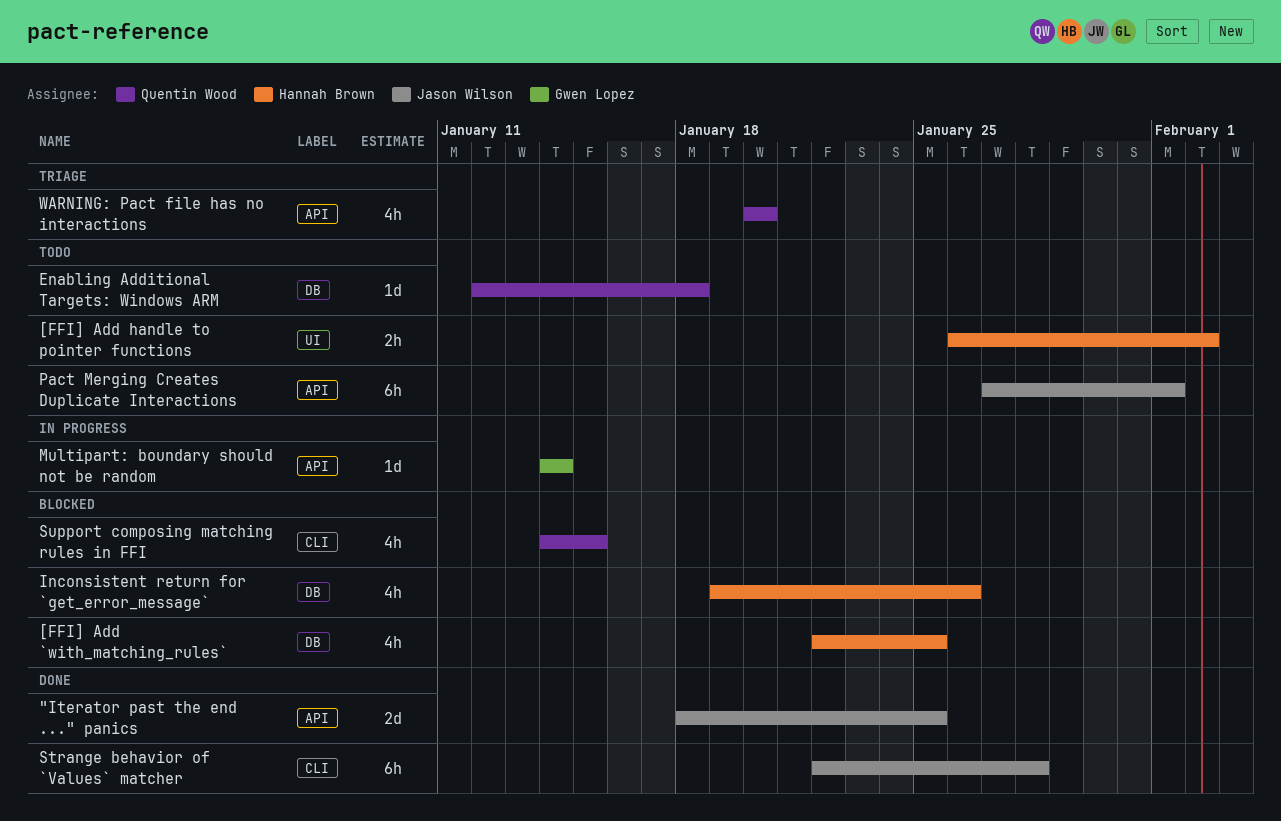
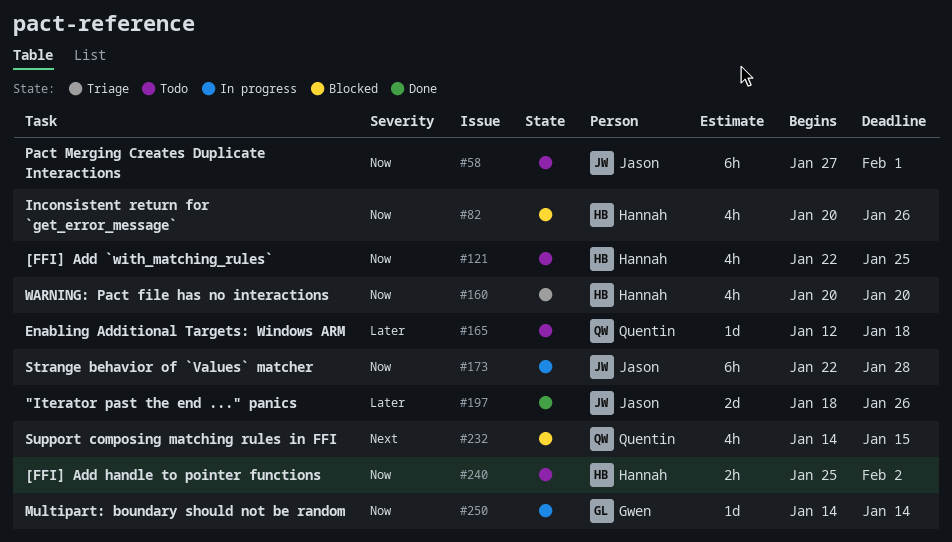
"Iterator past the end ..." panics, due: Jan 25 -> Jan 26
[FFI] Add `with_matching_rules`, status: Blocked -> Todo
[FFI] Add handle to pointer functions, start: Jan 26 -> Jan 25
Inconsistent return for `get_error_message`, start: Jan 19 -> Jan 20
Strange behavior of `Values` matcher, status: Done -> In progress
WARNING: Pact file has no interactions, owner: Quentin Wood -> Hannah Brown

